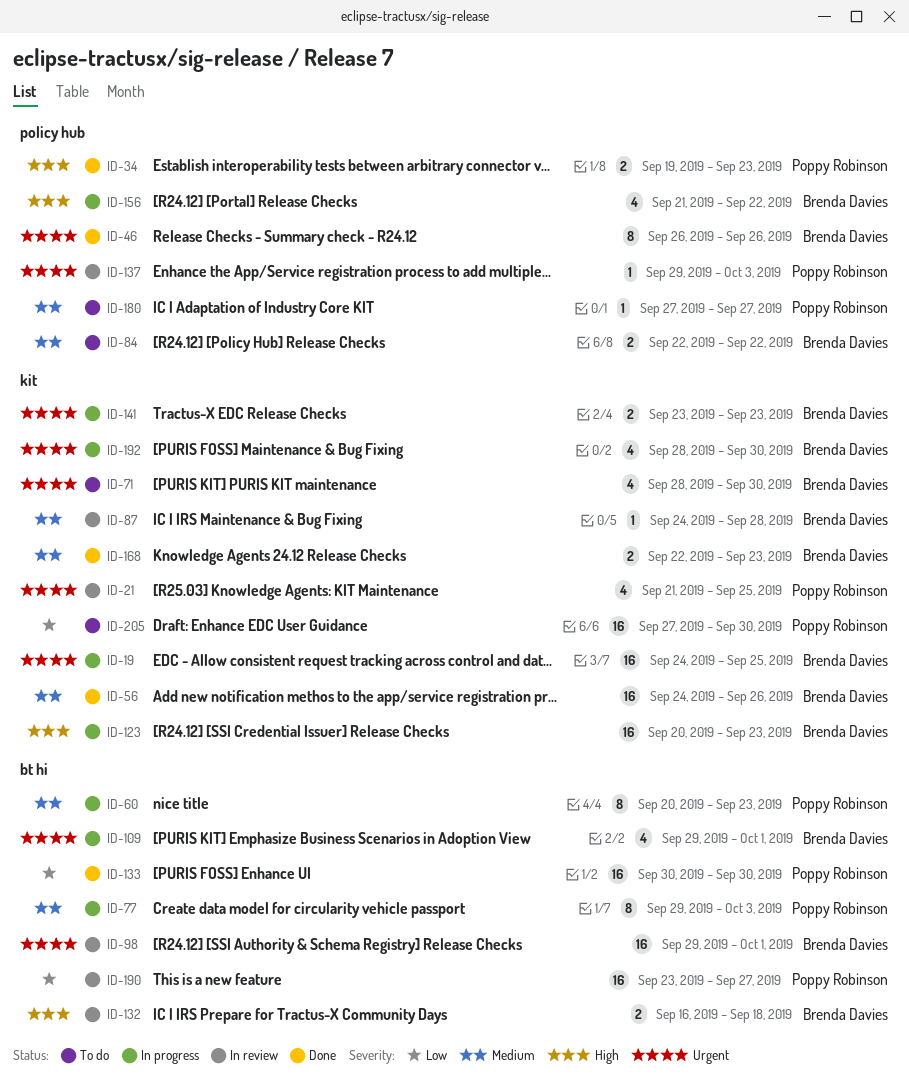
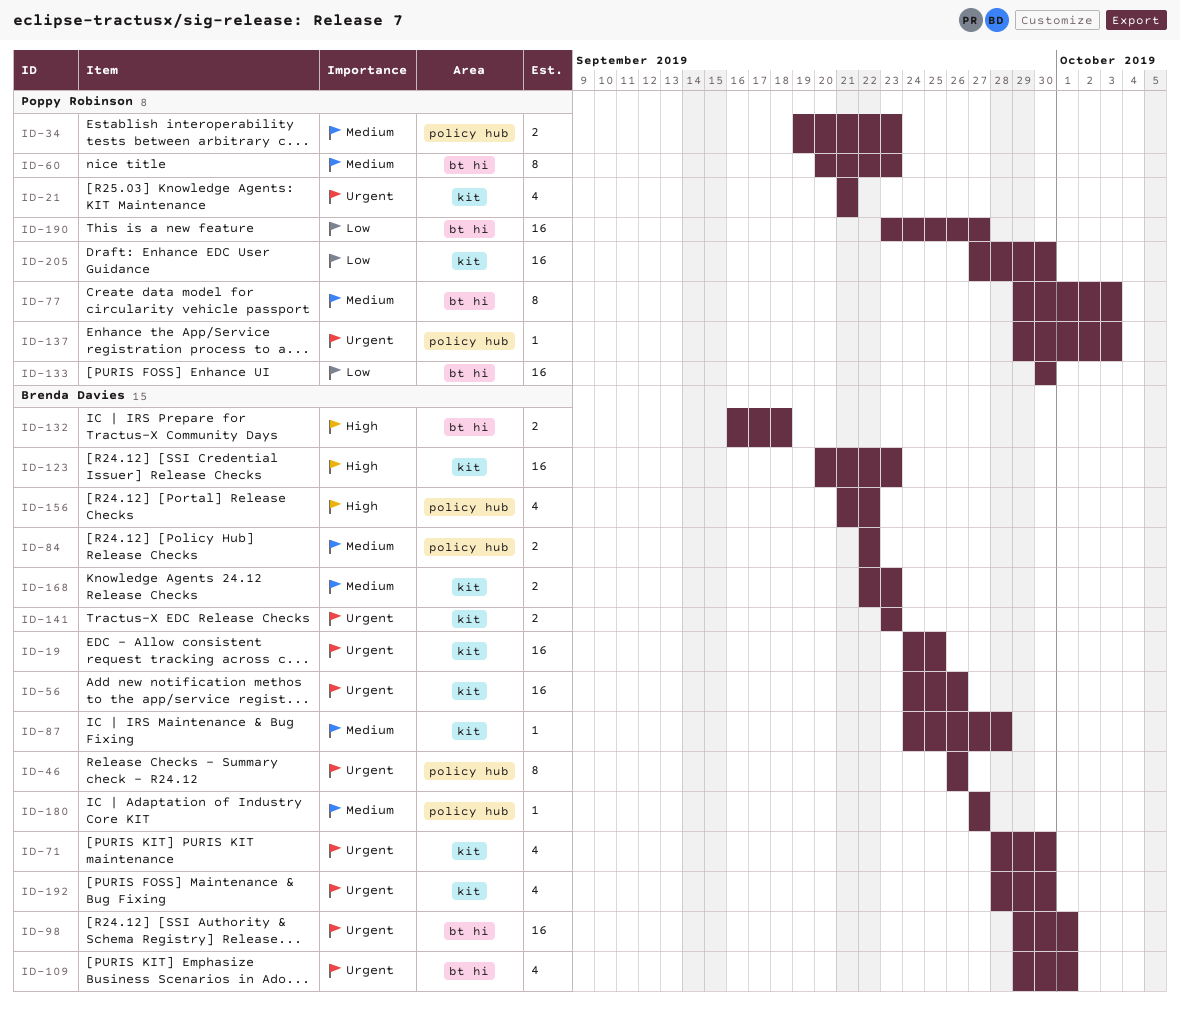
ID-21, due: Sep 25 -> Sep 21
ID-34, priority: High -> Medium
ID-56, priority: Medium -> Urgent
ID-180, owner: Poppy Robinson -> Brenda Davies

